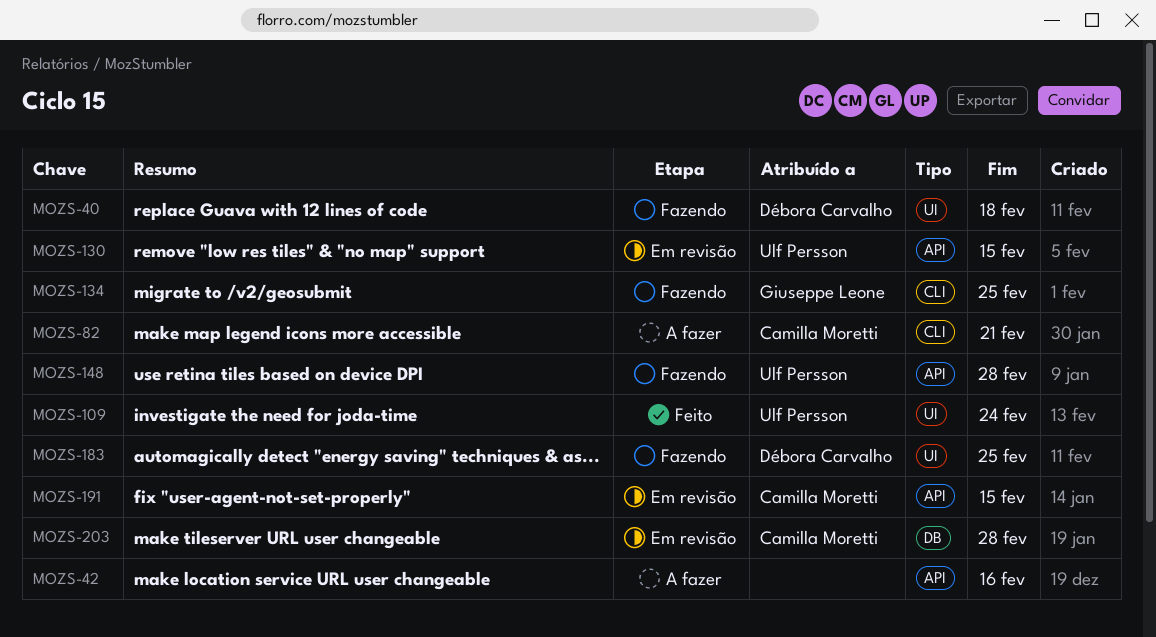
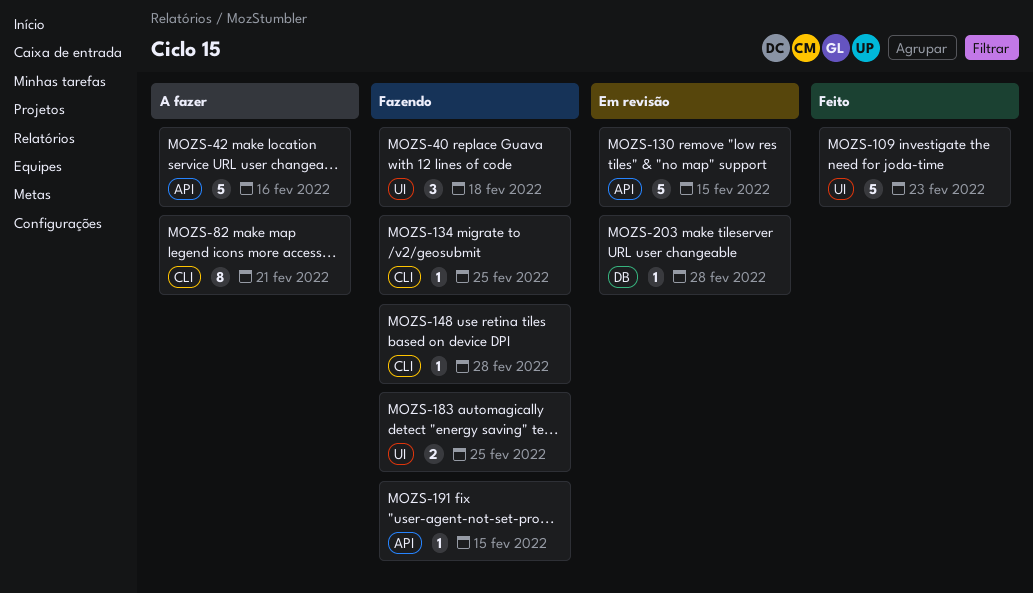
MOZS-109, due: Feb 24 -> Feb 23
MOZS-148, label: API -> CLI
MOZS-191, status: Em revisão -> Fazendo

